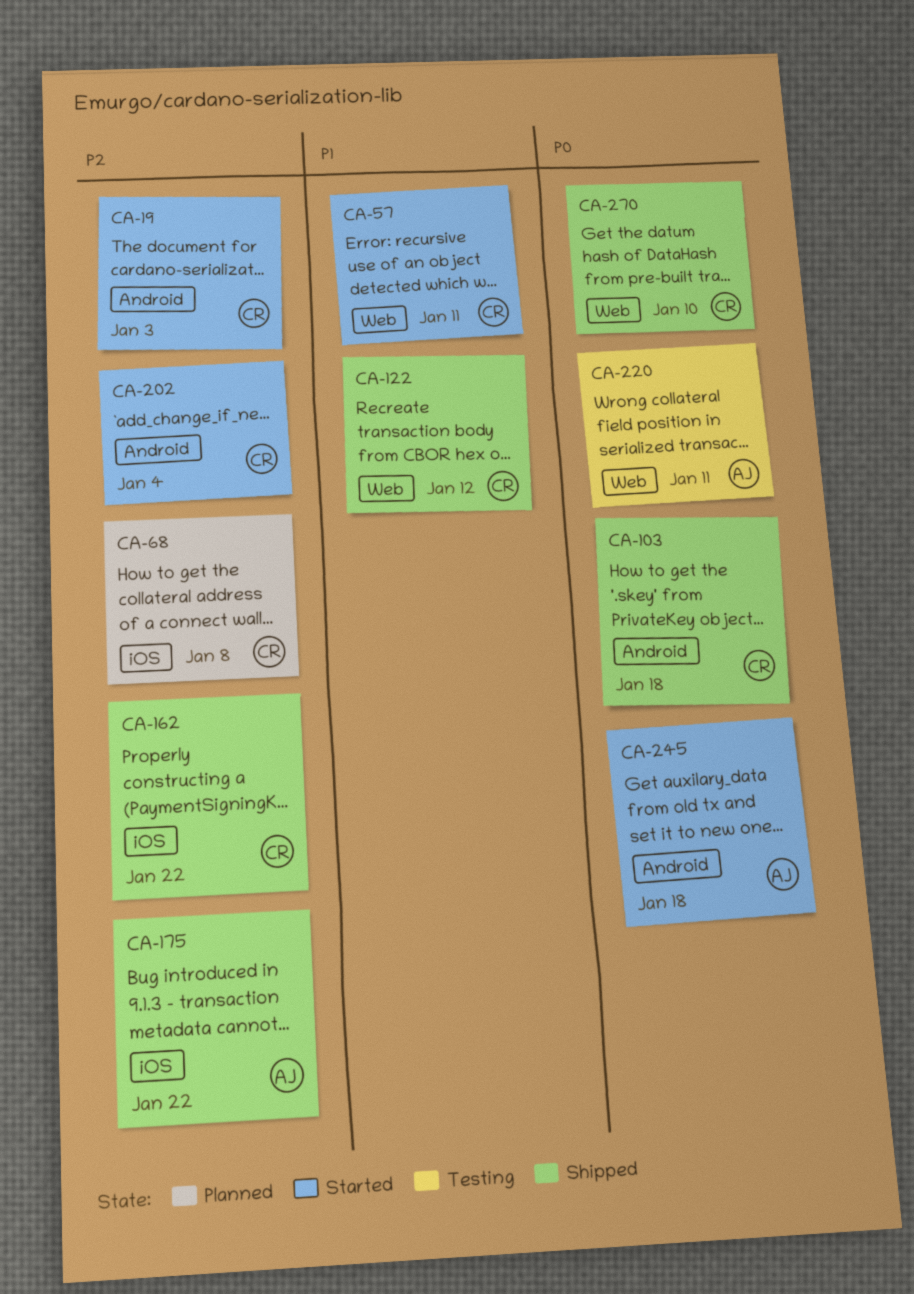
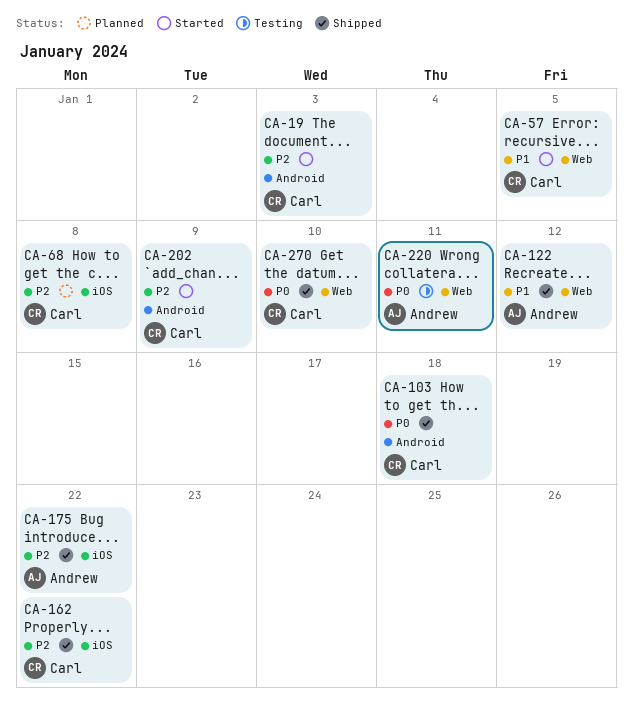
CA-57, due: Jan 11 -> Jan 5
CA-122, owner: Carl -> Andrew
CA-202, due: Jan 4 -> Jan 9
CA-245: present -> none

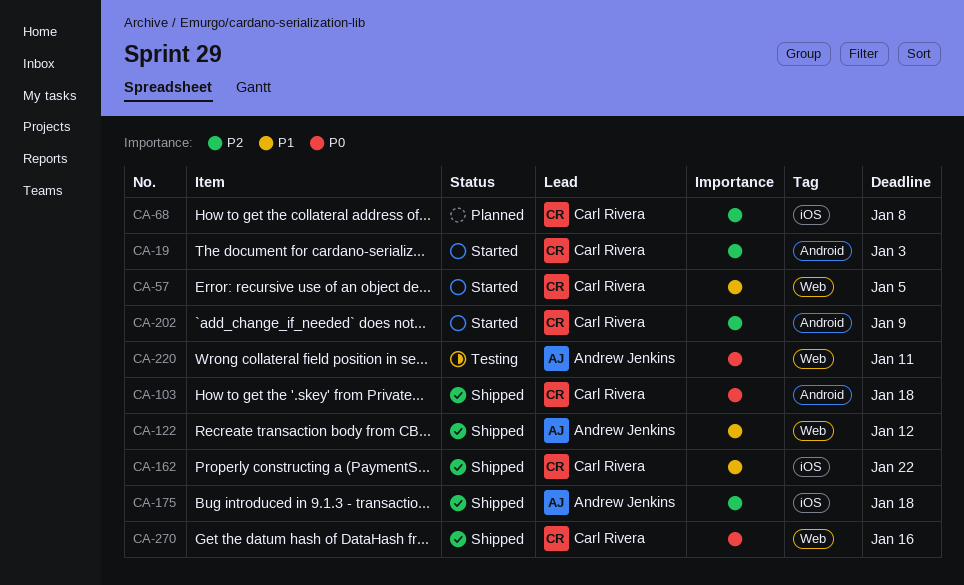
CA-162, priority: P2 -> P1
CA-175, due: Jan 22 -> Jan 18
CA-270, due: Jan 10 -> Jan 16

